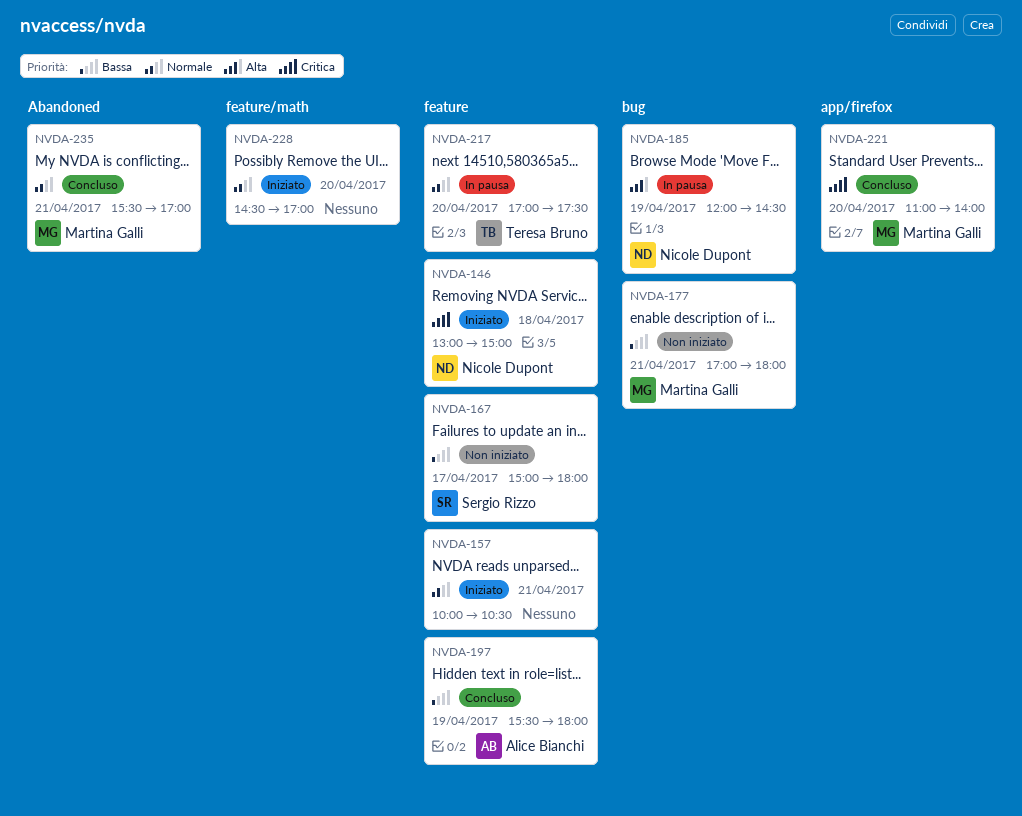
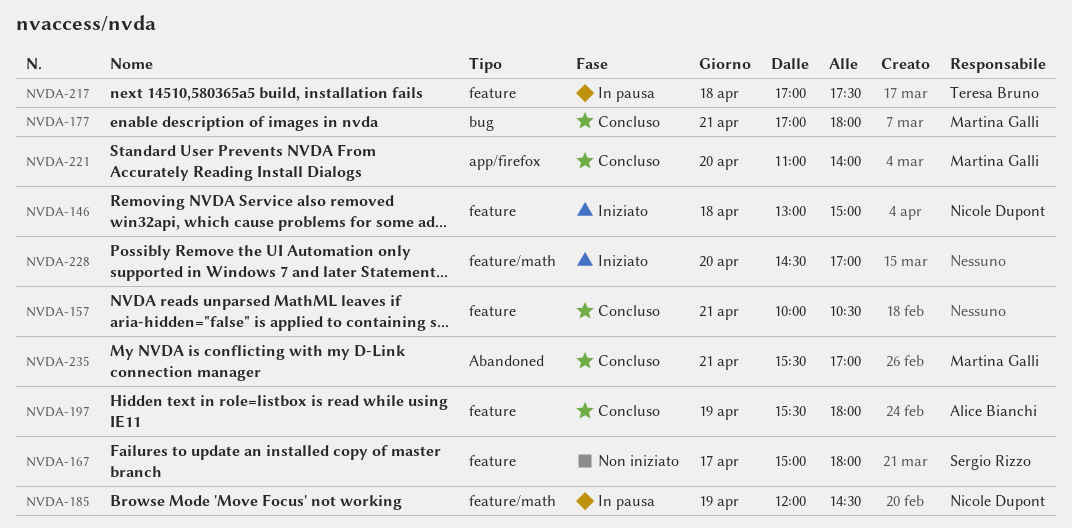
NVDA-157, status: Iniziato -> Concluso
NVDA-177, status: Non iniziato -> Concluso
NVDA-185, label: bug -> feature/math
NVDA-217, day: Apr 20 -> Apr 18

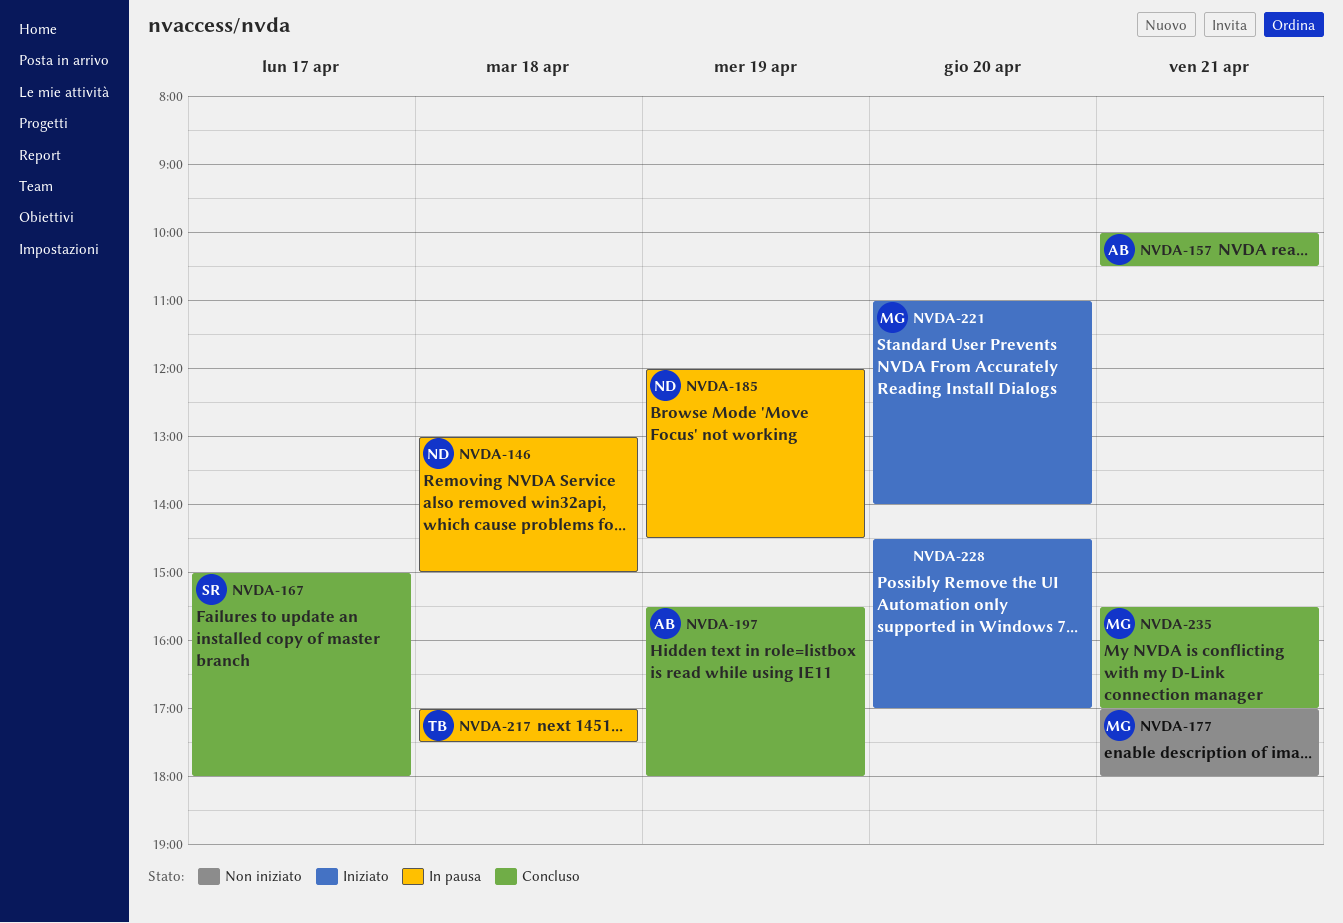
NVDA-146, status: Iniziato -> In pausa
NVDA-157, owner: none -> Alice Bianchi
NVDA-167, status: Non iniziato -> Concluso
NVDA-177, status: Concluso -> Non iniziato
NVDA-221, status: Concluso -> Iniziato

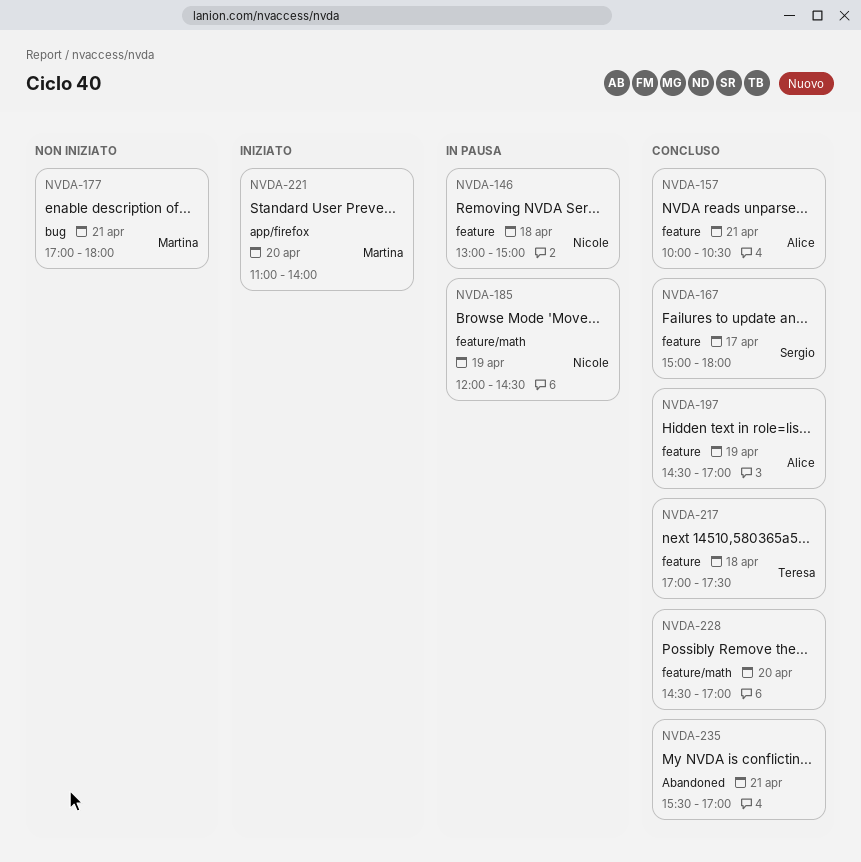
NVDA-197, begins: 15:30 -> 14:30
NVDA-197, ends: 18:00 -> 17:00
NVDA-217, status: In pausa -> Concluso
NVDA-228, status: Iniziato -> Concluso
NVDA-235, owner: Martina -> none

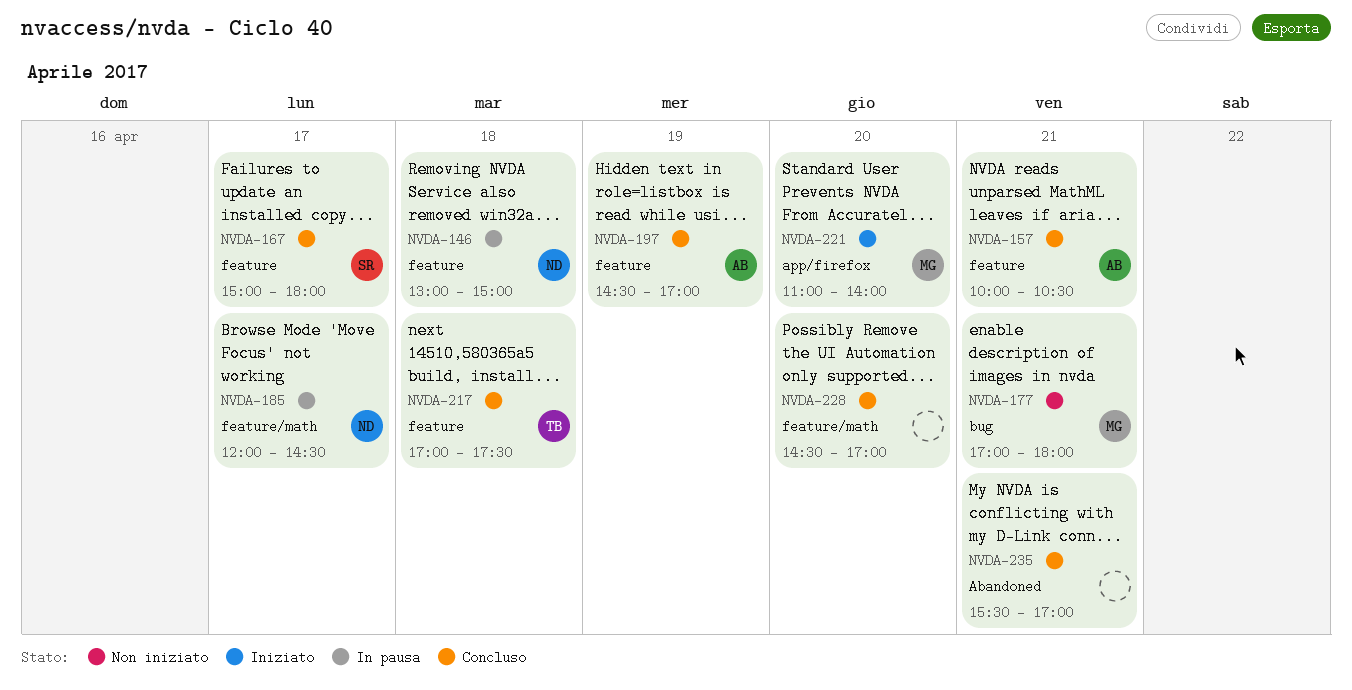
NVDA-185, day: Apr 19 -> Apr 17

